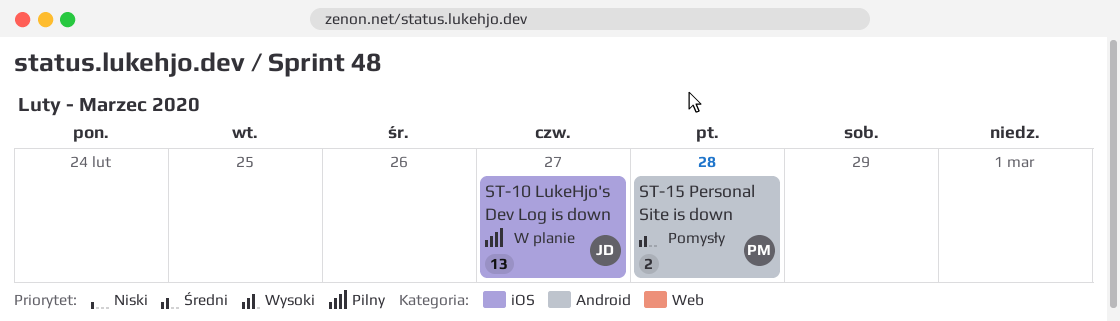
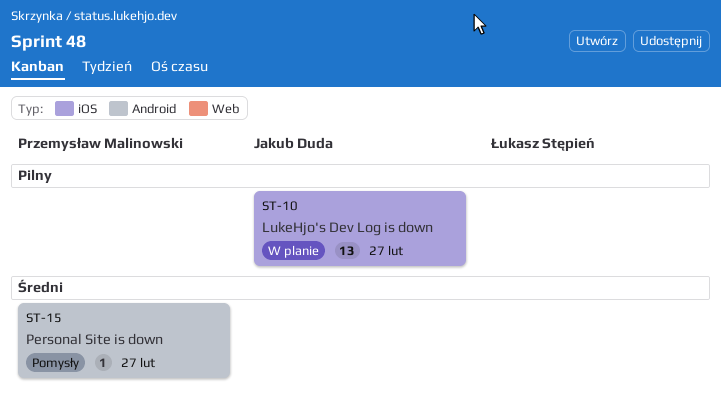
ST-15, estimate: 2 -> 1
ST-15, due: Feb 28 -> Feb 27

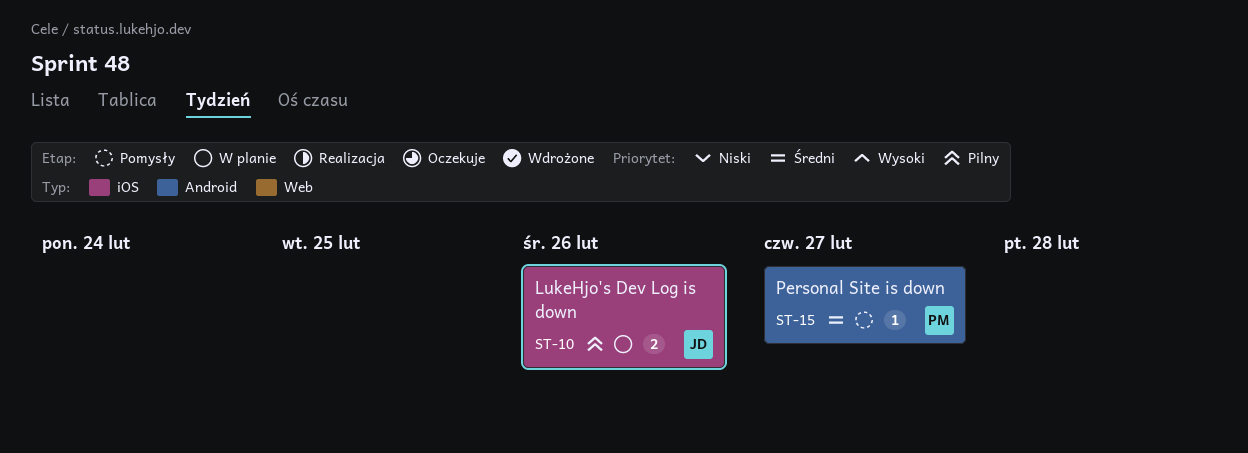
ST-10, estimate: 13 -> 2
ST-10, due: Feb 27 -> Feb 26

